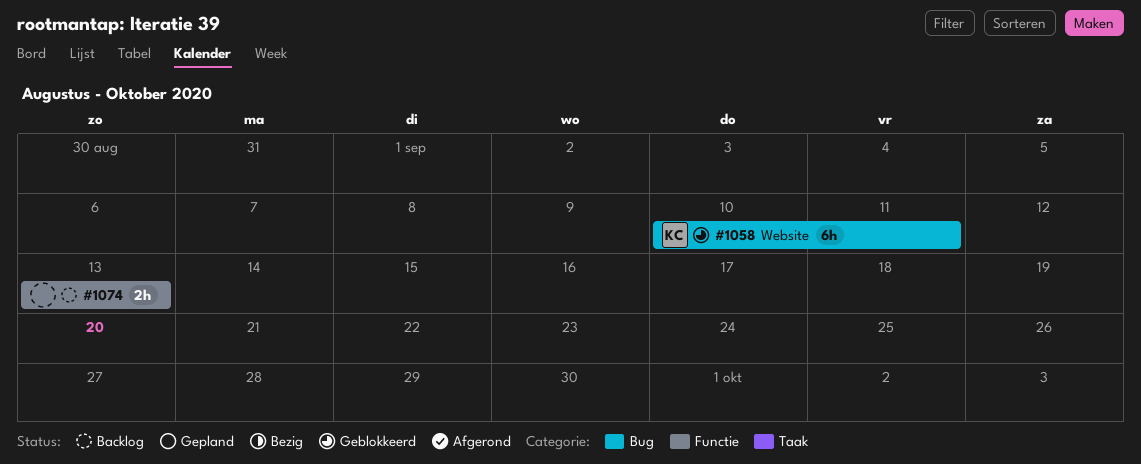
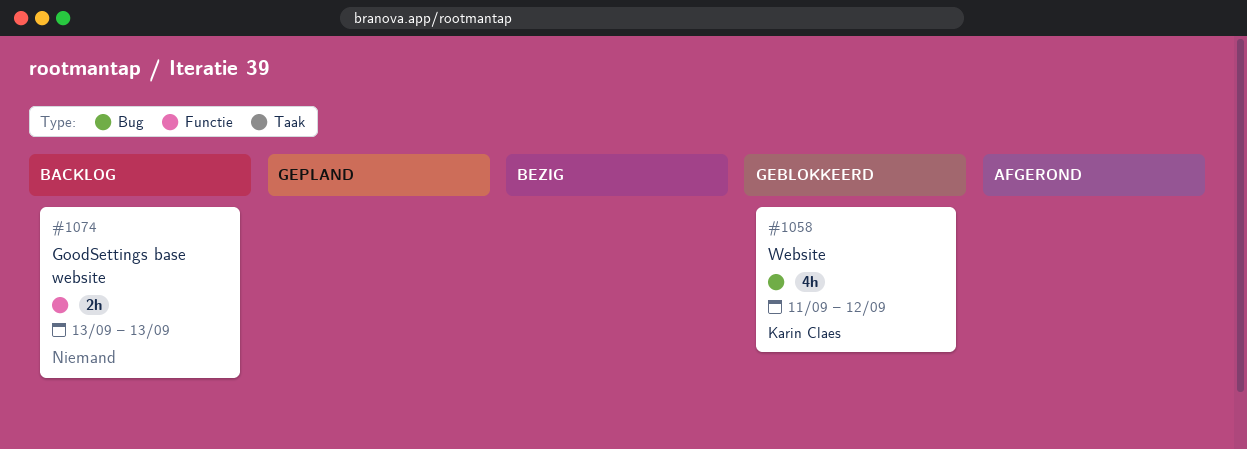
#1058, estimate: 6h -> 4h
#1058, start: Sep 10 -> Sep 11
#1058, due: Sep 11 -> Sep 12

